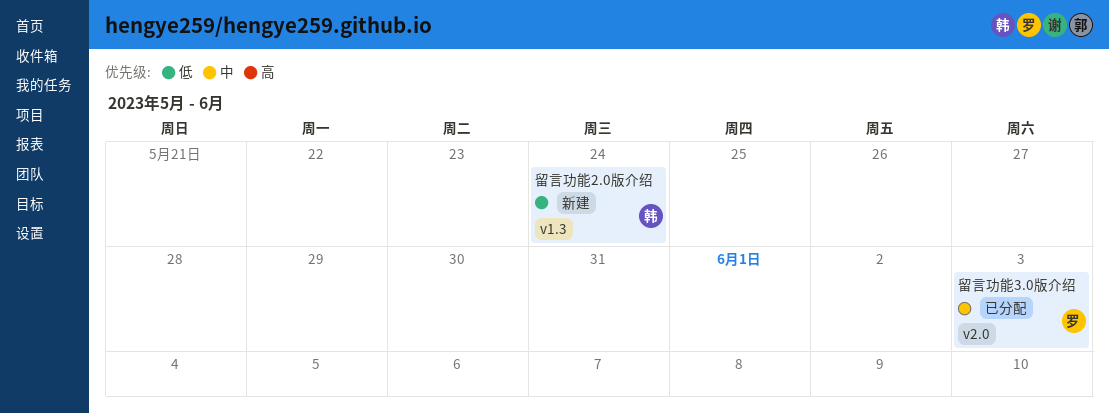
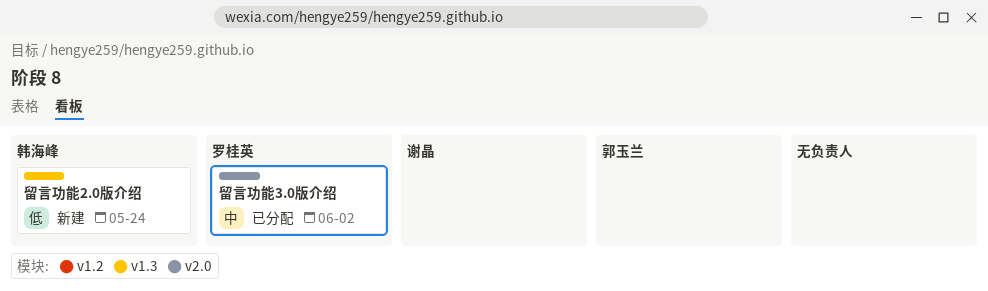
留言功能3.0版介绍, due: Jun 3 -> Jun 2

